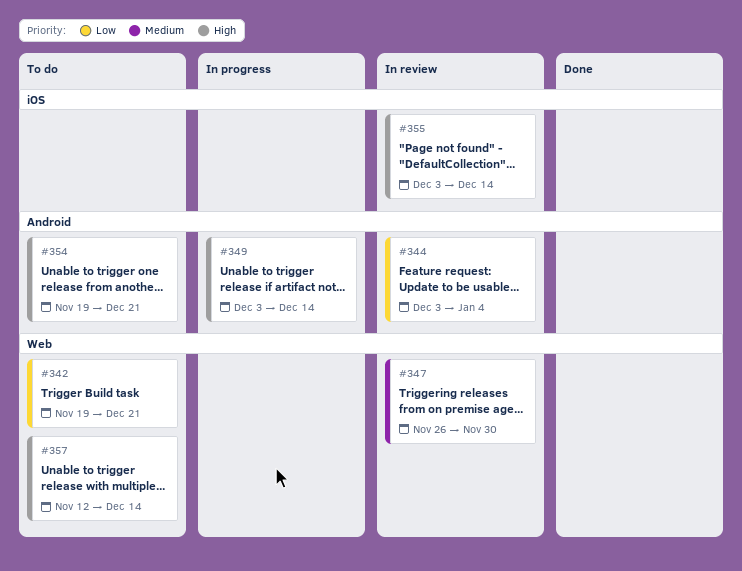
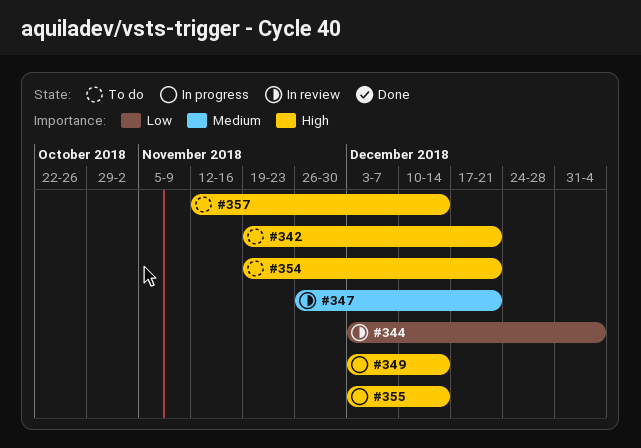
#342, priority: Low -> High
#347, due: Nov 30 -> Dec 21
#355, status: In review -> In progress

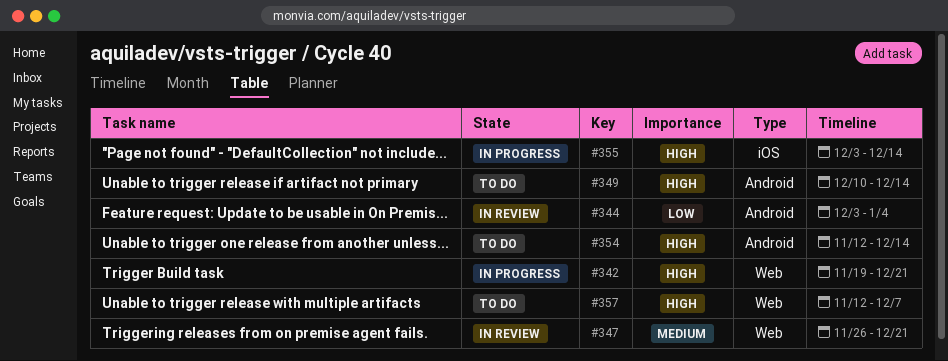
#342, status: To do -> In progress
#349, status: In progress -> To do
#349, start: Dec 3 -> Dec 10
#354, start: Nov 19 -> Nov 12
#354, due: Dec 21 -> Dec 14
#357, due: Dec 14 -> Dec 7

